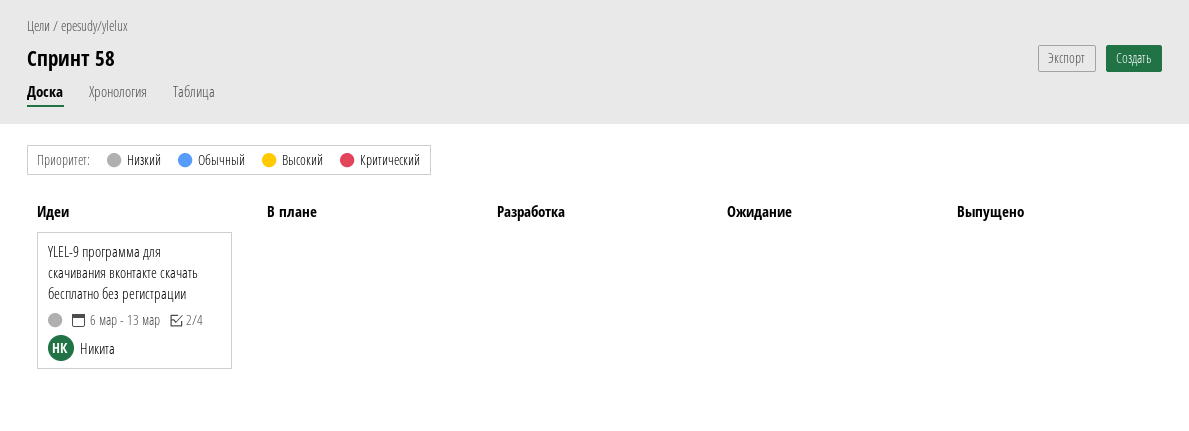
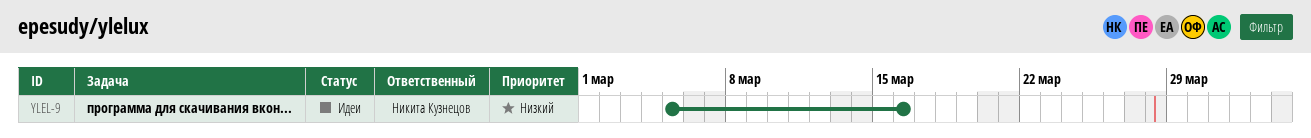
YLEL-9, start: Mar 6 -> Mar 5
YLEL-9, due: Mar 13 -> Mar 16

